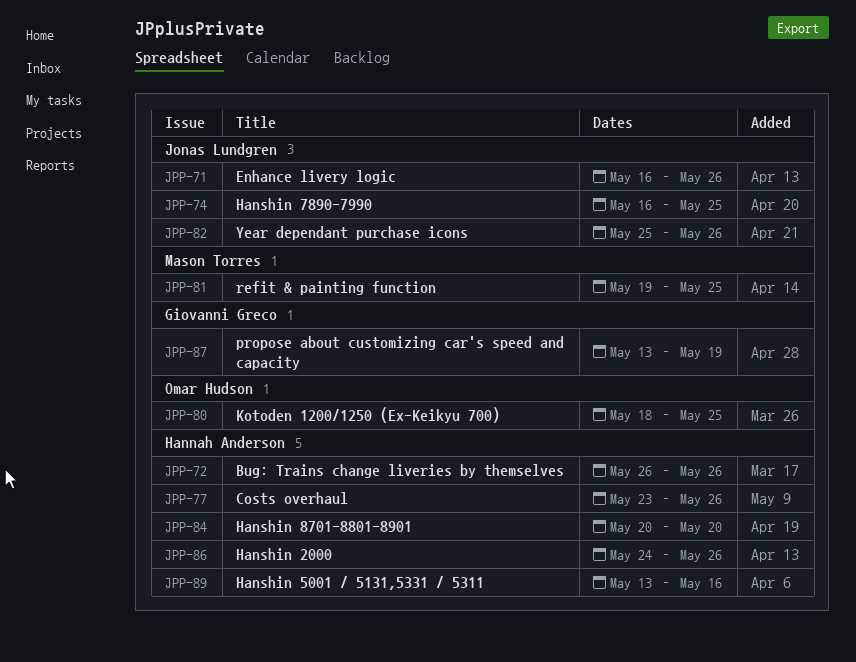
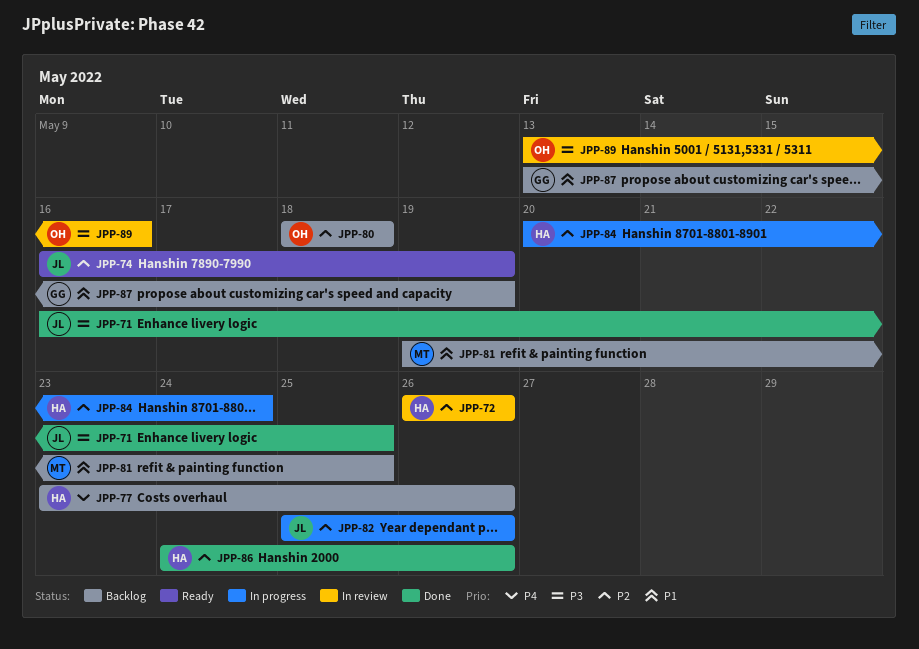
JPP-71, due: May 26 -> May 25
JPP-74, due: May 25 -> May 19
JPP-80, due: May 25 -> May 18
JPP-84, due: May 20 -> May 24
JPP-89, owner: Hannah Anderson -> Omar Hudson

